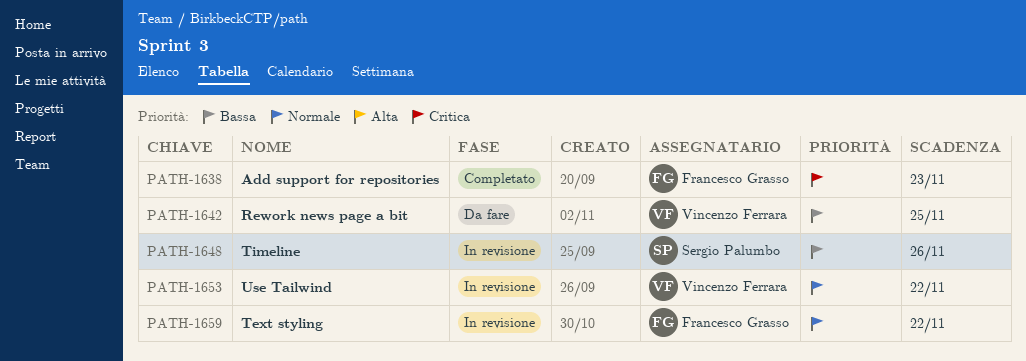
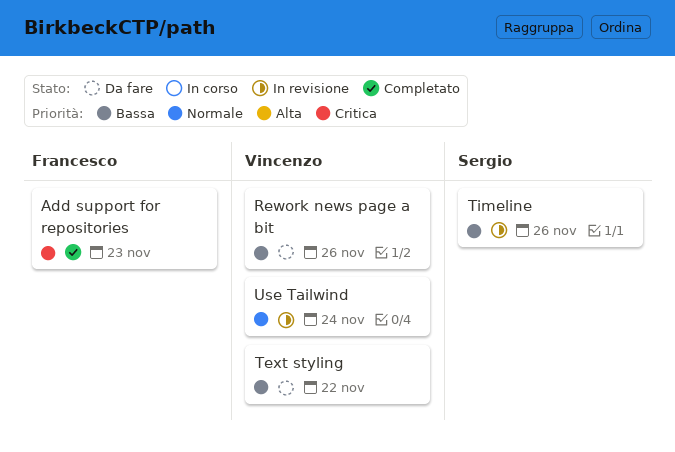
Rework news page a bit, due: Nov 25 -> Nov 26
Text styling, status: In revisione -> Da fare
Text styling, owner: Francesco Grasso -> Vincenzo Ferrara
Text styling, priority: Normale -> Bassa
Use Tailwind, due: Nov 22 -> Nov 24

